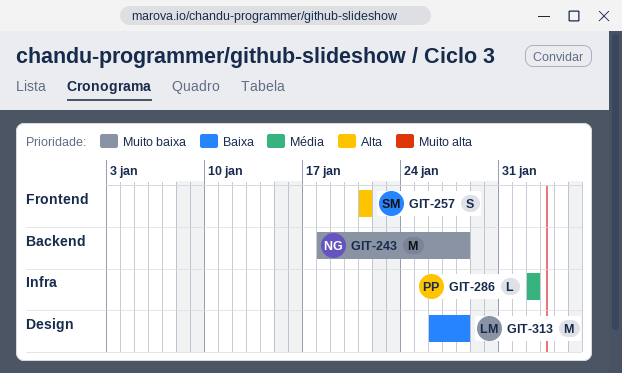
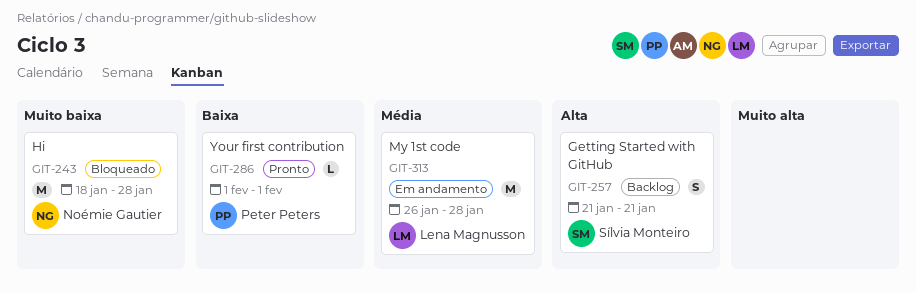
GIT-286, priority: Média -> Baixa
GIT-286, start: Feb 2 -> Feb 1
GIT-286, due: Feb 2 -> Feb 1
GIT-313, priority: Baixa -> Média

